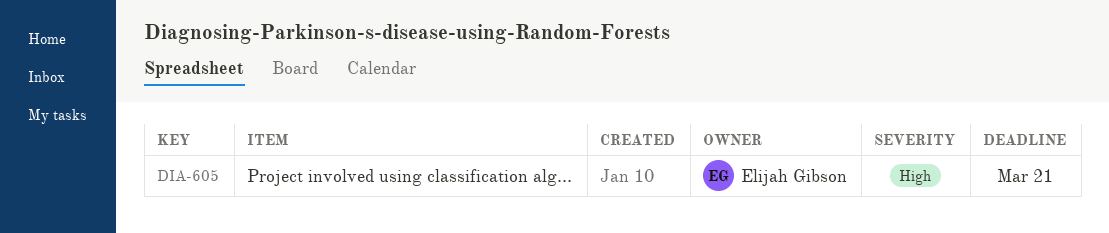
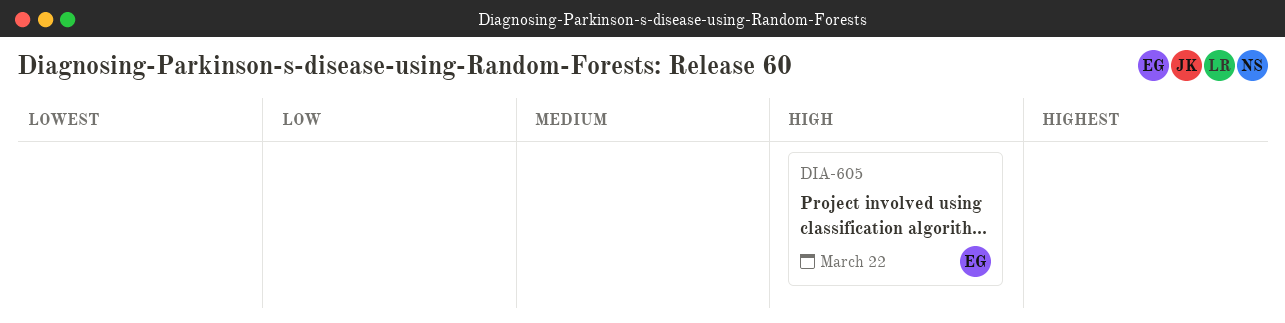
DIA-605, due: Mar 21 -> Mar 22

